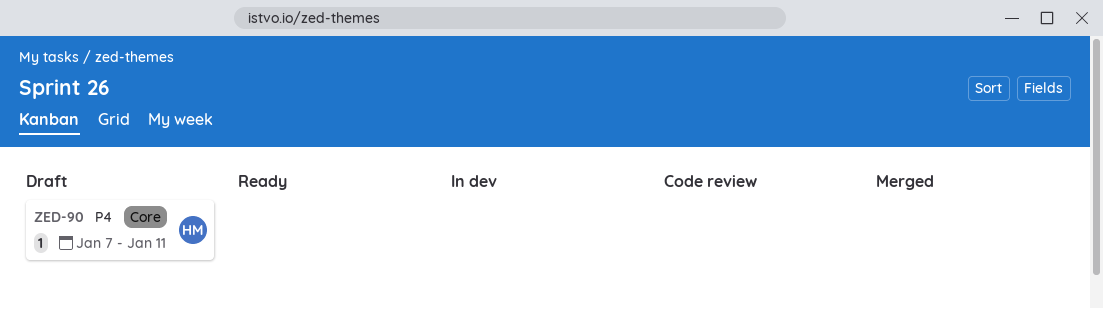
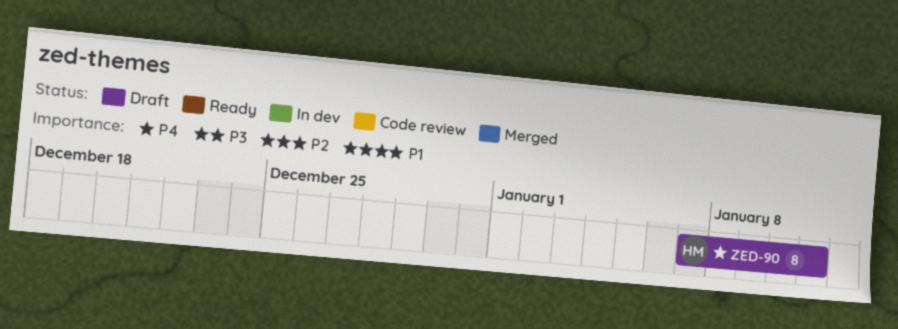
ZED-90, estimate: 1 -> 8

